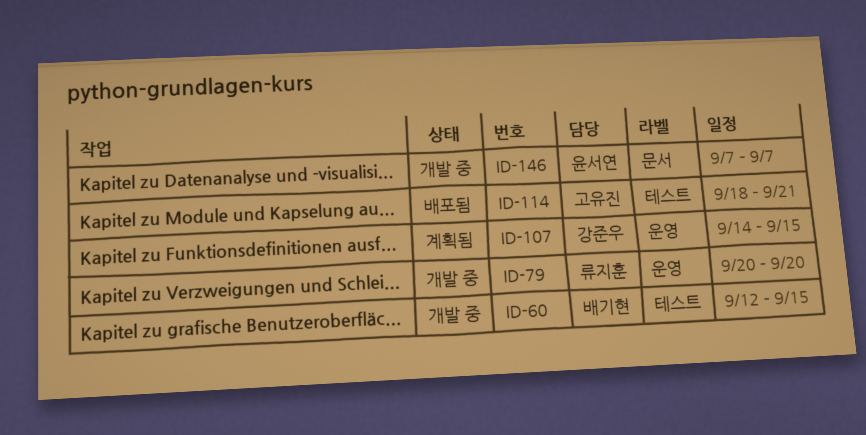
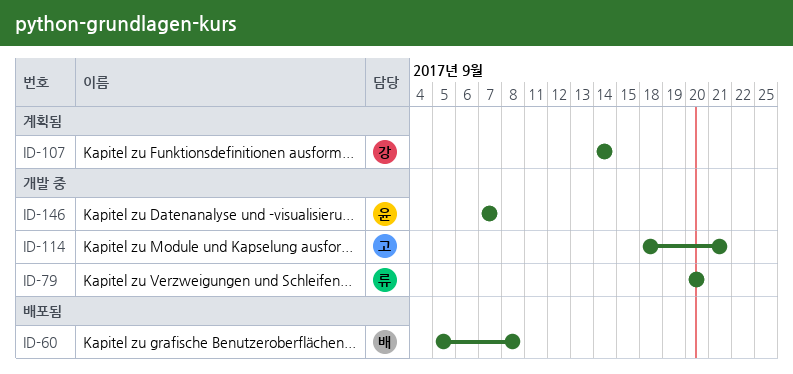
ID-60, status: 개발 중 -> 배포됨
ID-60, start: Sep 12 -> Sep 5
ID-60, due: Sep 15 -> Sep 8
ID-107, due: Sep 15 -> Sep 14
ID-114, status: 배포됨 -> 개발 중

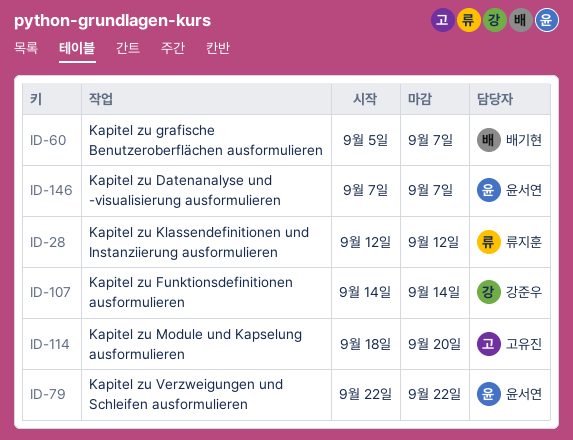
ID-28: none -> present
ID-60, due: Sep 8 -> Sep 7
ID-79, owner: 류지훈 -> 윤서연
ID-79, start: Sep 20 -> Sep 22
ID-79, due: Sep 20 -> Sep 22
ID-114, due: Sep 21 -> Sep 20

